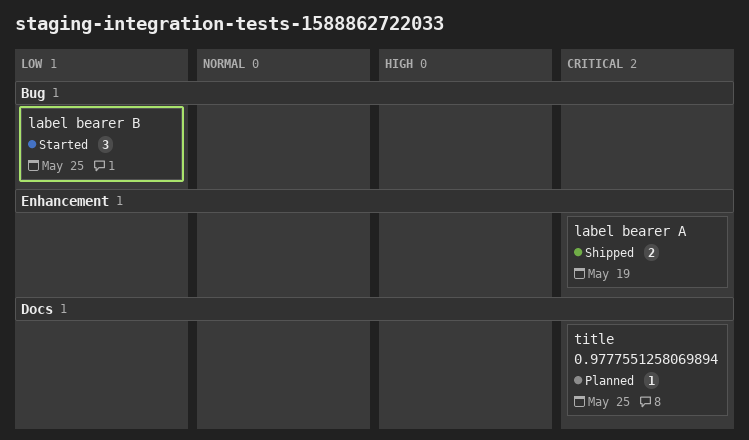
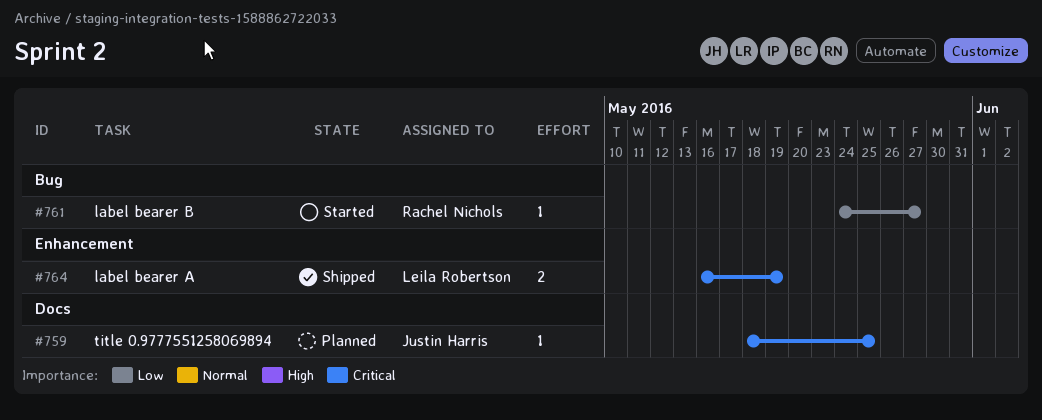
label bearer B, estimate: 3 -> 1
label bearer B, due: May 25 -> May 27

